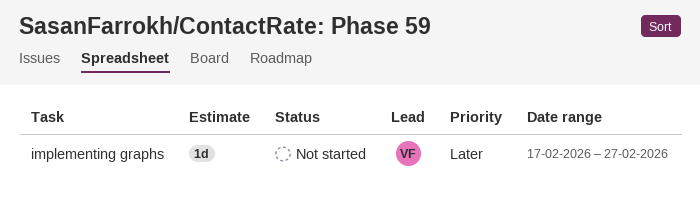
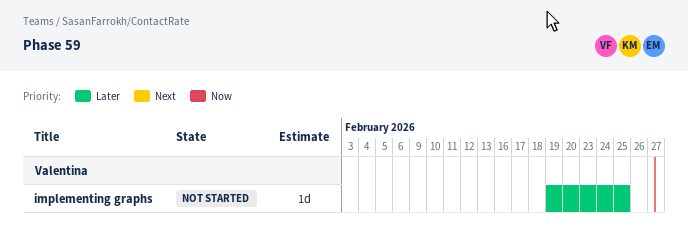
implementing graphs, start: Feb 17 -> Feb 19
implementing graphs, due: Feb 27 -> Feb 25

